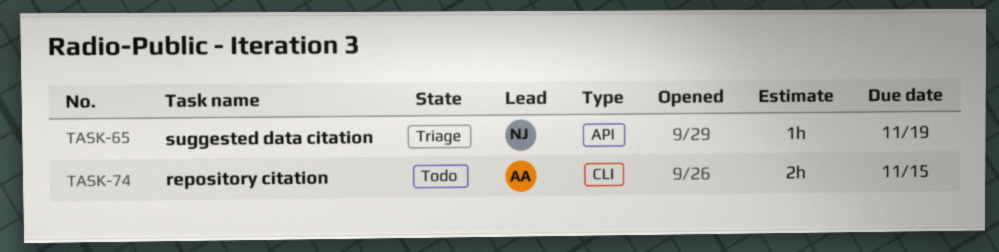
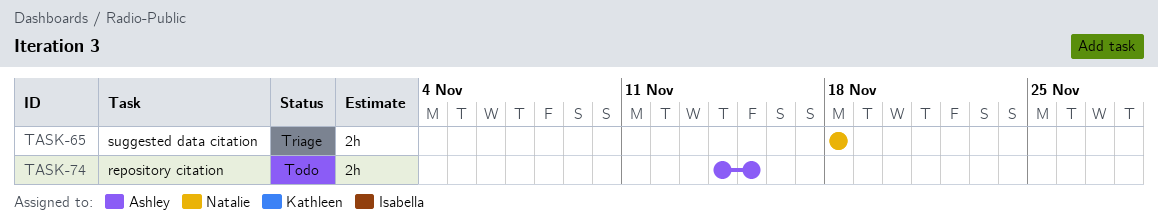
TASK-65, estimate: 1h -> 2h
TASK-65, due: Nov 19 -> Nov 18

